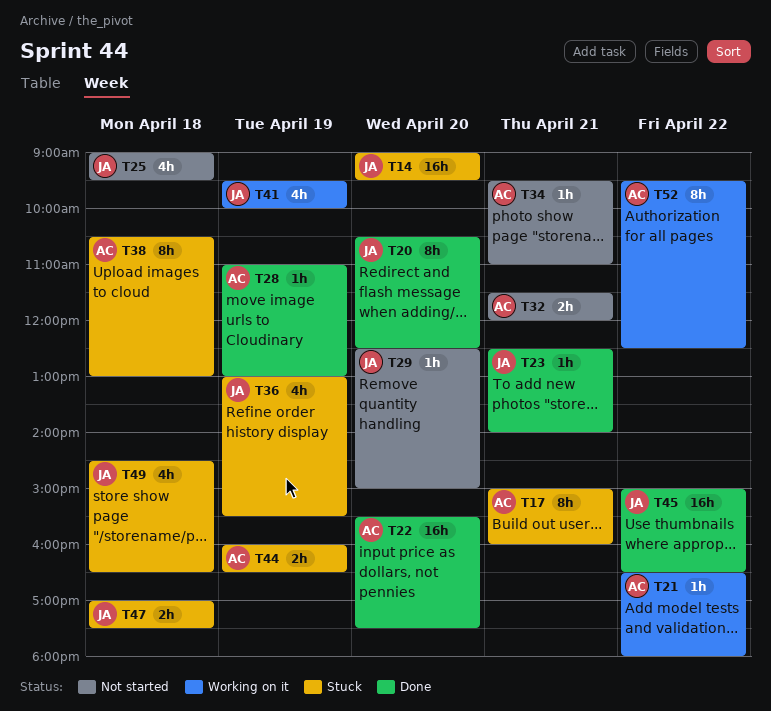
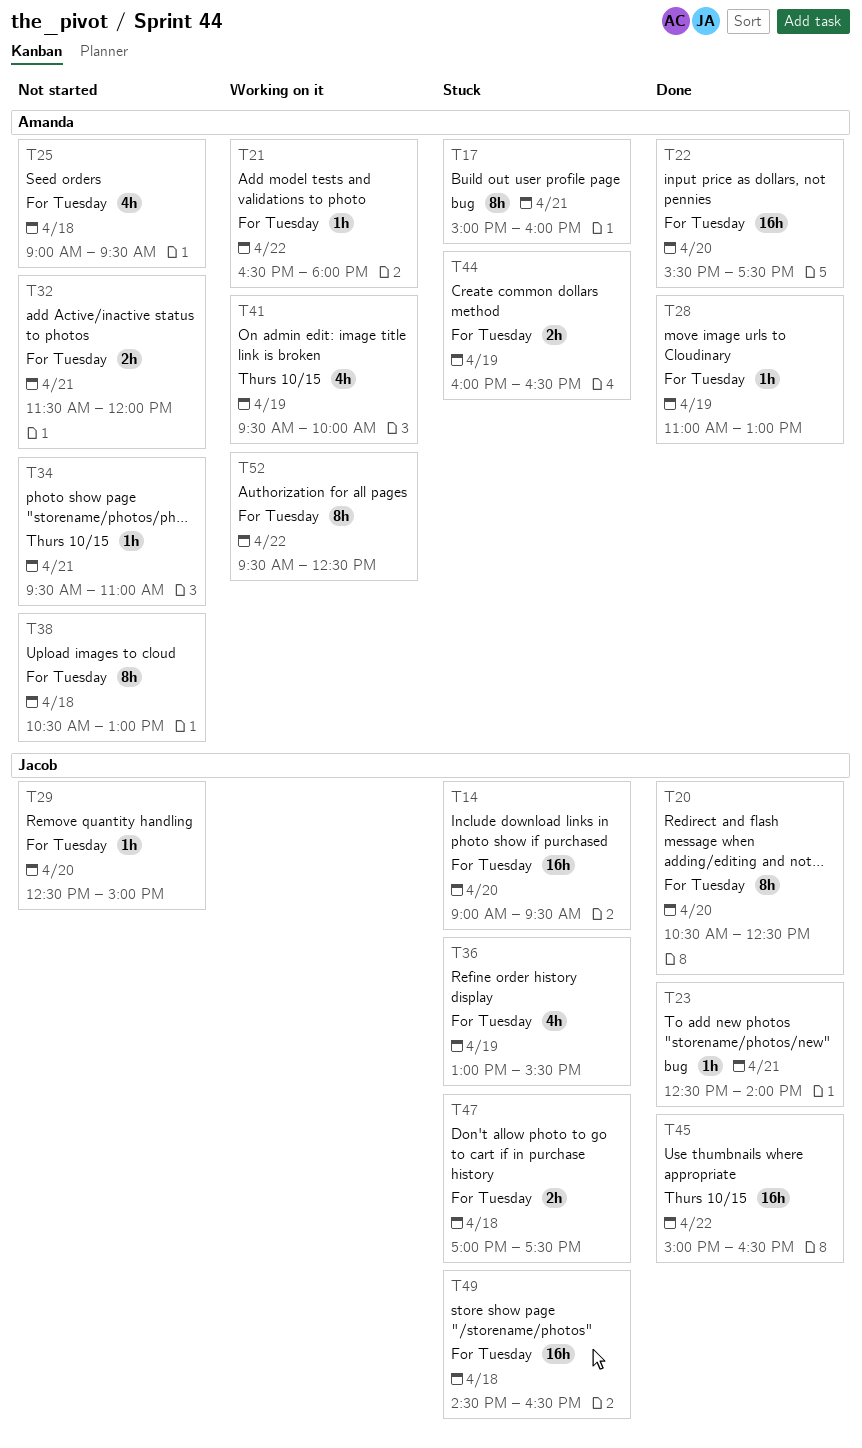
T25, owner: Jacob -> Amanda
T38, status: Stuck -> Not started
T41, owner: Jacob -> Amanda
T49, estimate: 4h -> 16h

